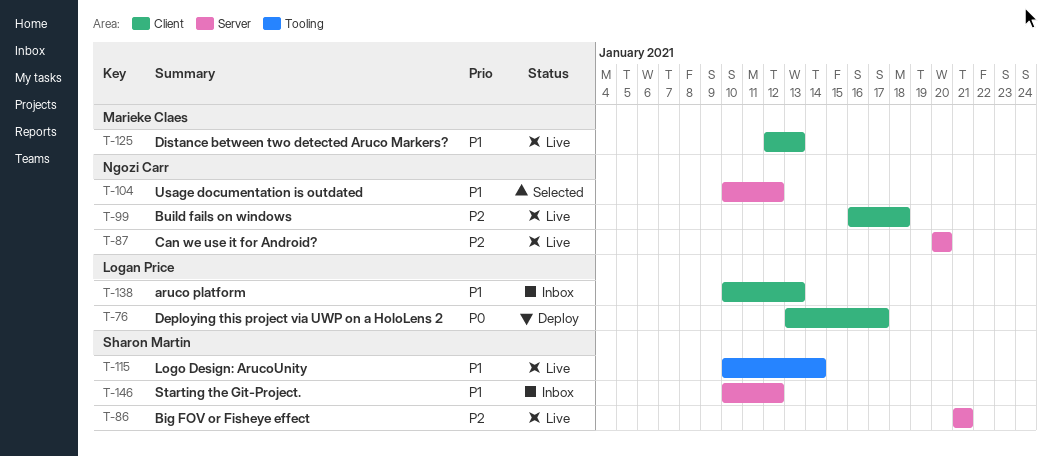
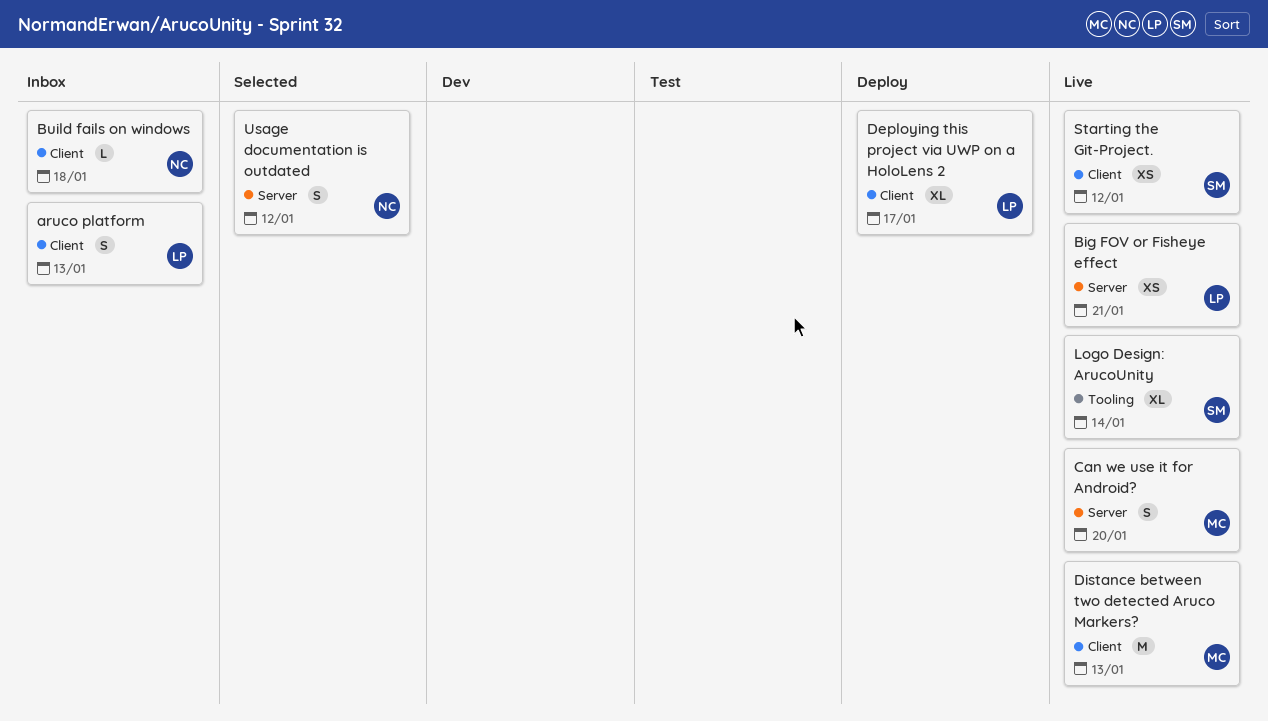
Big FOV or Fisheye effect, owner: Sharon Martin -> Logan Price
Build fails on windows, status: Live -> Inbox
Can we use it for Android?, owner: Ngozi Carr -> Marieke Claes
Starting the Git-Project., status: Inbox -> Live
Starting the Git-Project., label: Server -> Client

